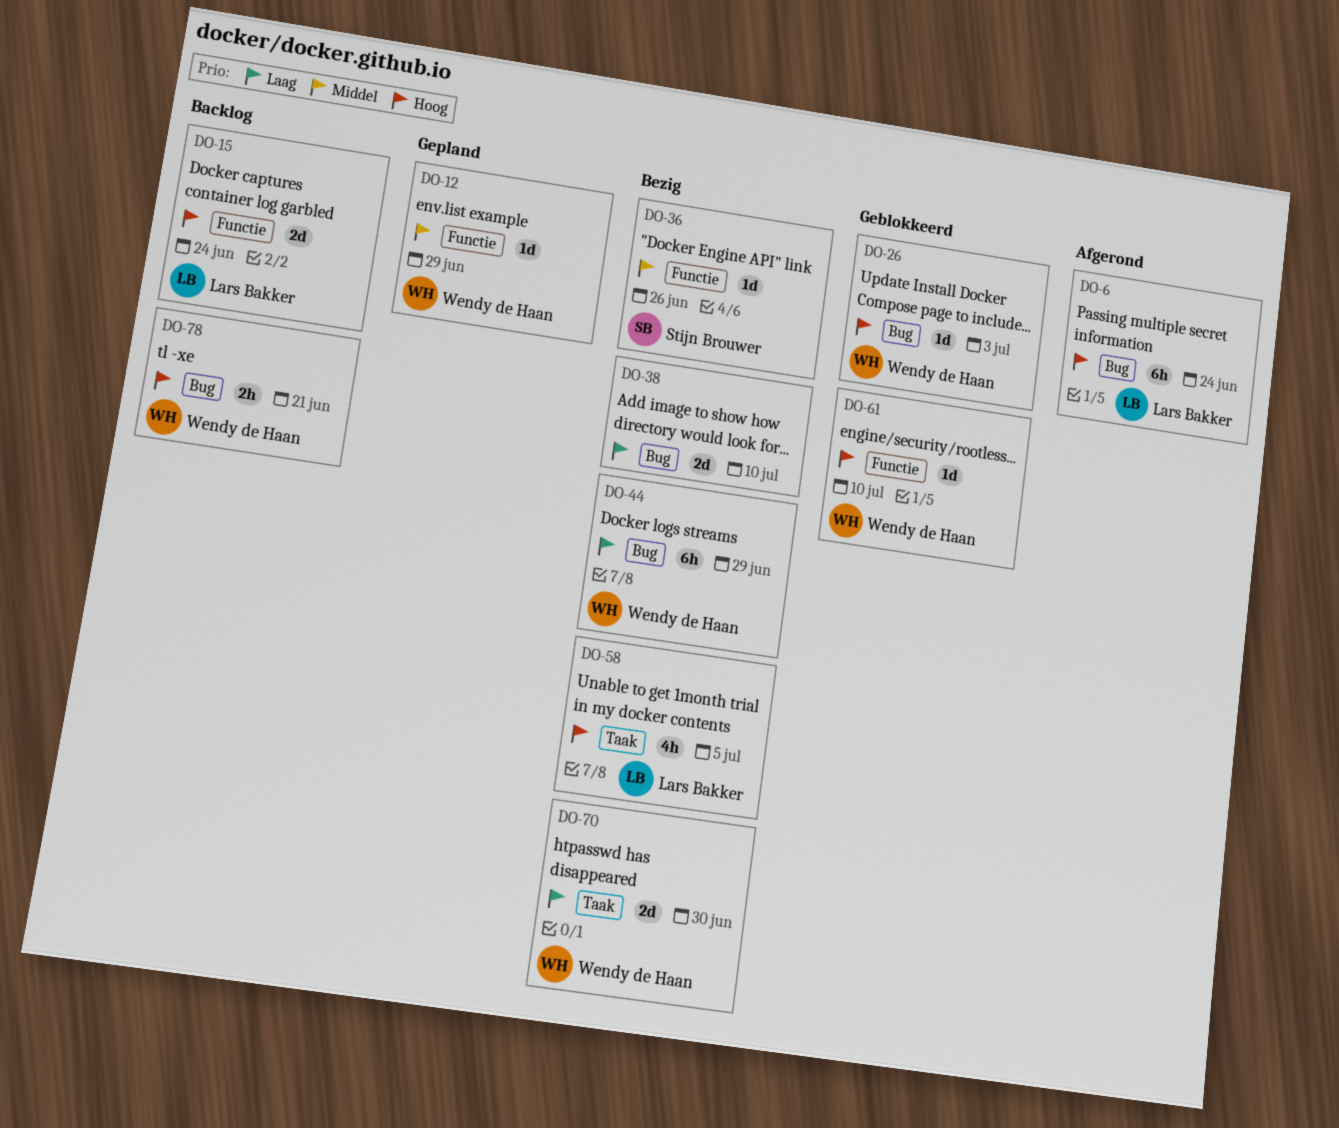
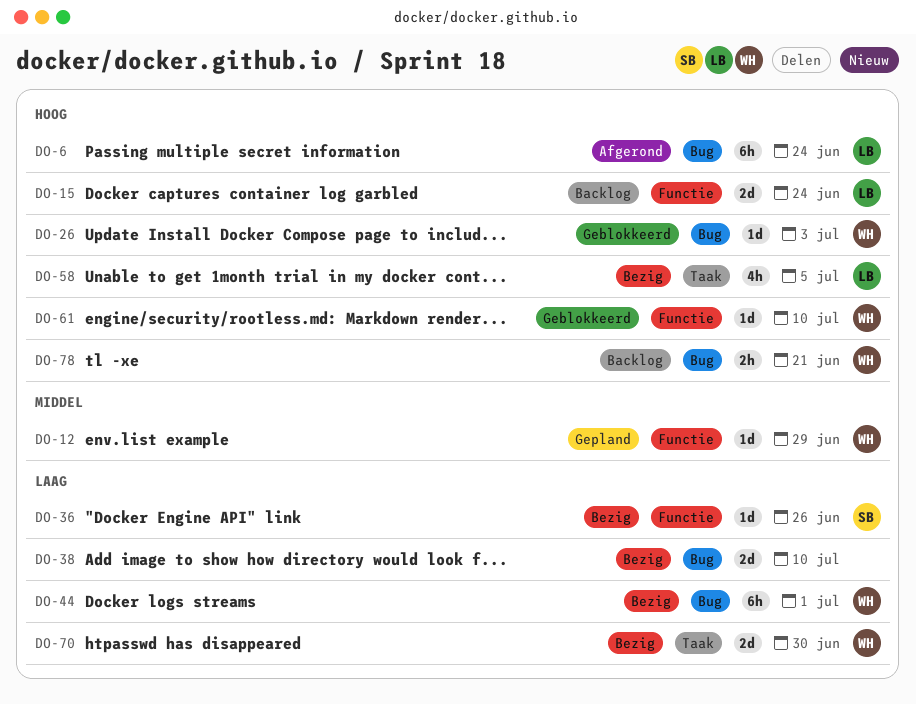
DO-36, priority: Middel -> Laag
DO-44, due: Jun 29 -> Jul 1

